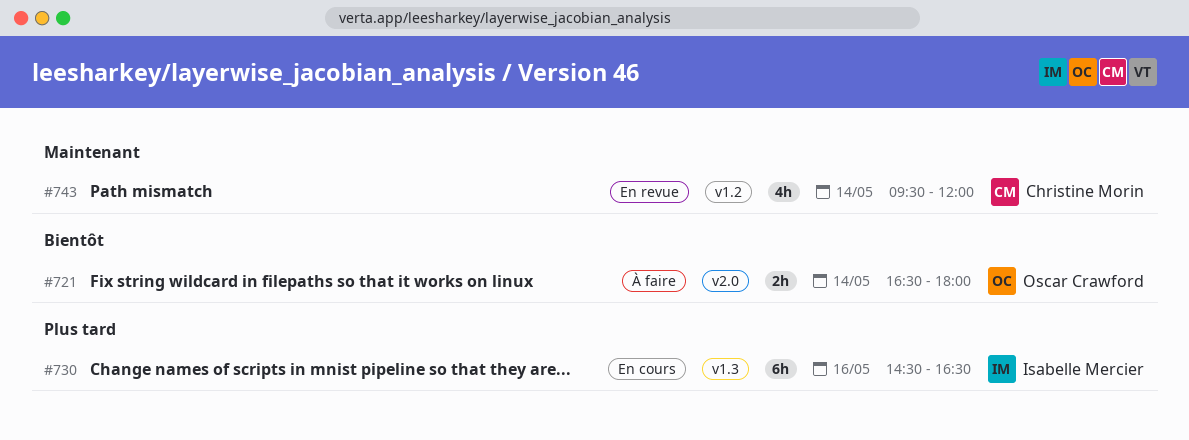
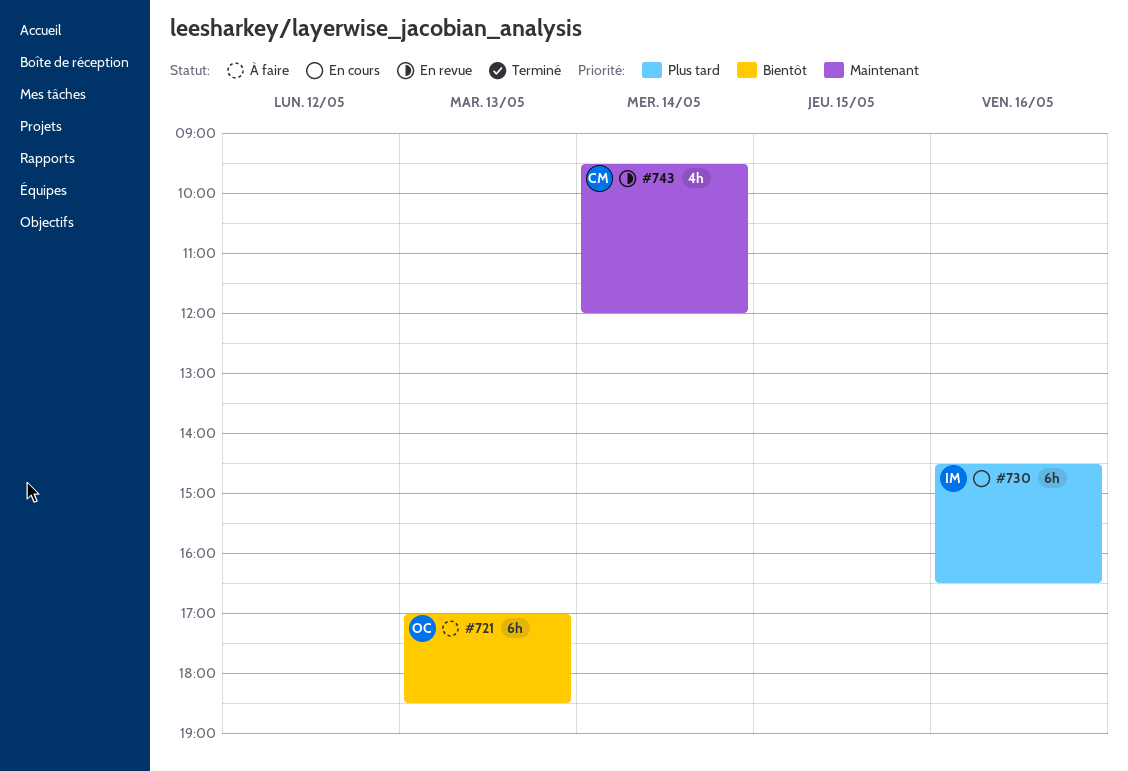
#721, estimate: 2h -> 6h
#721, day: May 14 -> May 13
#721, begins: 16:30 -> 17:00
#721, ends: 18:00 -> 18:30

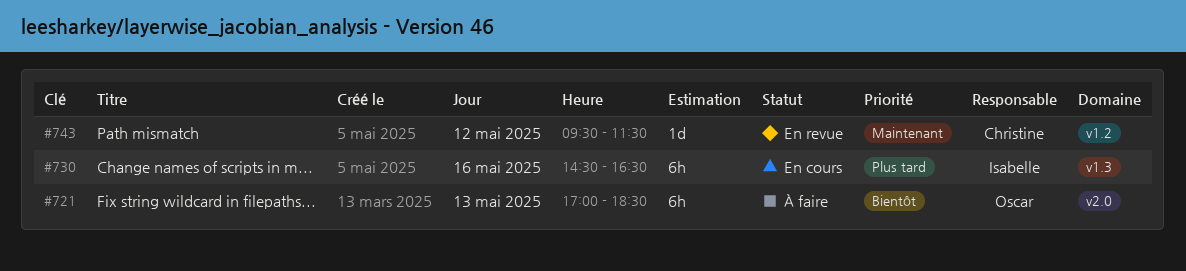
#743, estimate: 4h -> 1d
#743, day: May 14 -> May 12
#743, ends: 12:00 -> 11:30

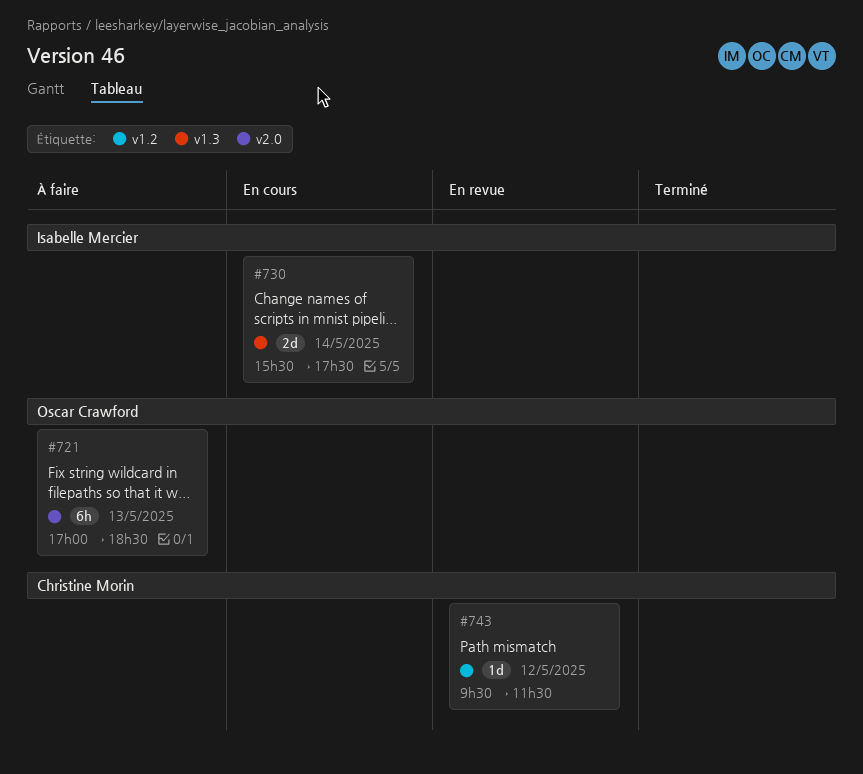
#730, estimate: 6h -> 2d
#730, day: May 16 -> May 14
#730, begins: 14:30 -> 15:30
#730, ends: 16:30 -> 17:30

